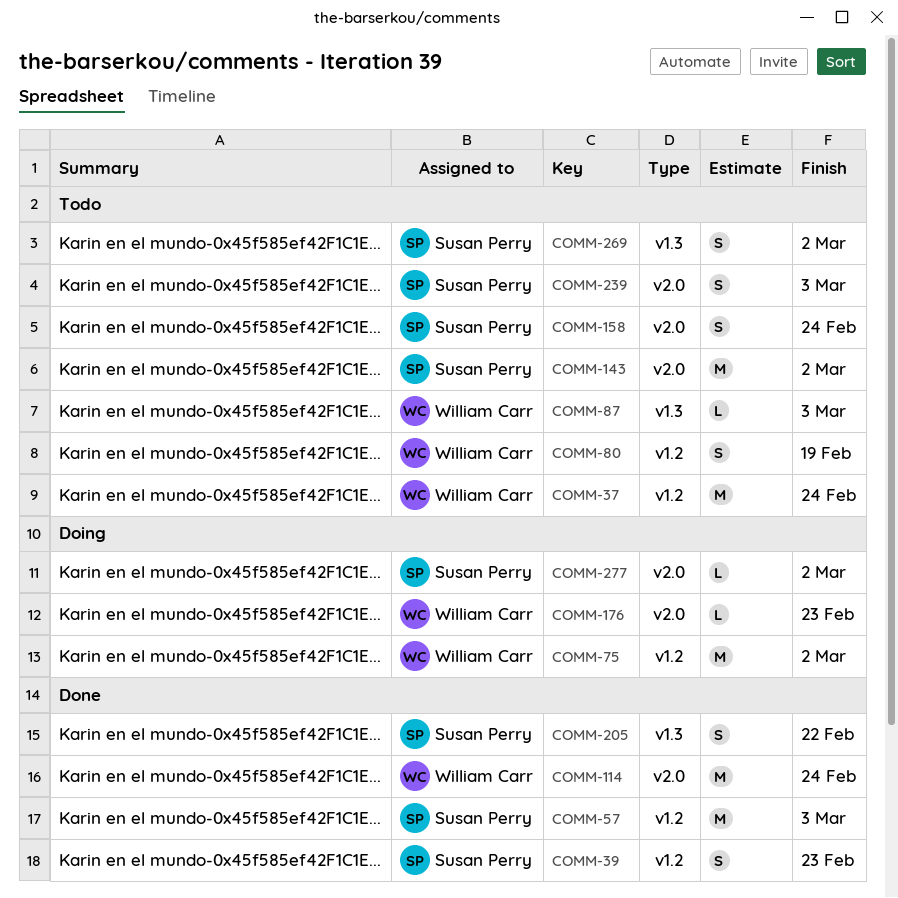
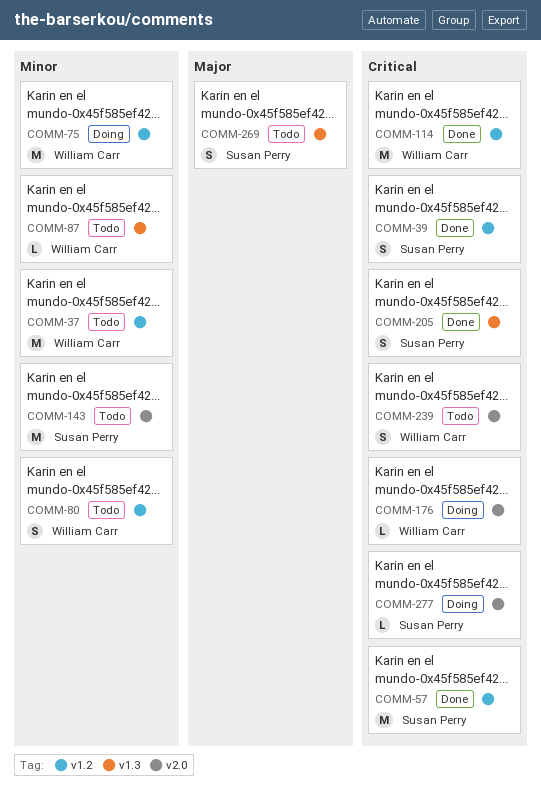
COMM-114, label: v2.0 -> v1.2
COMM-158: present -> none
COMM-239, owner: Susan Perry -> William Carr

